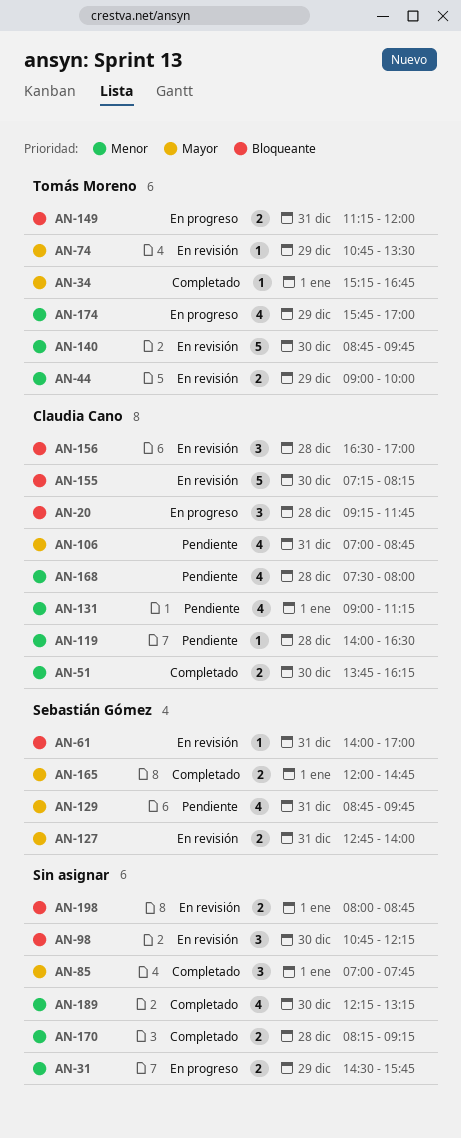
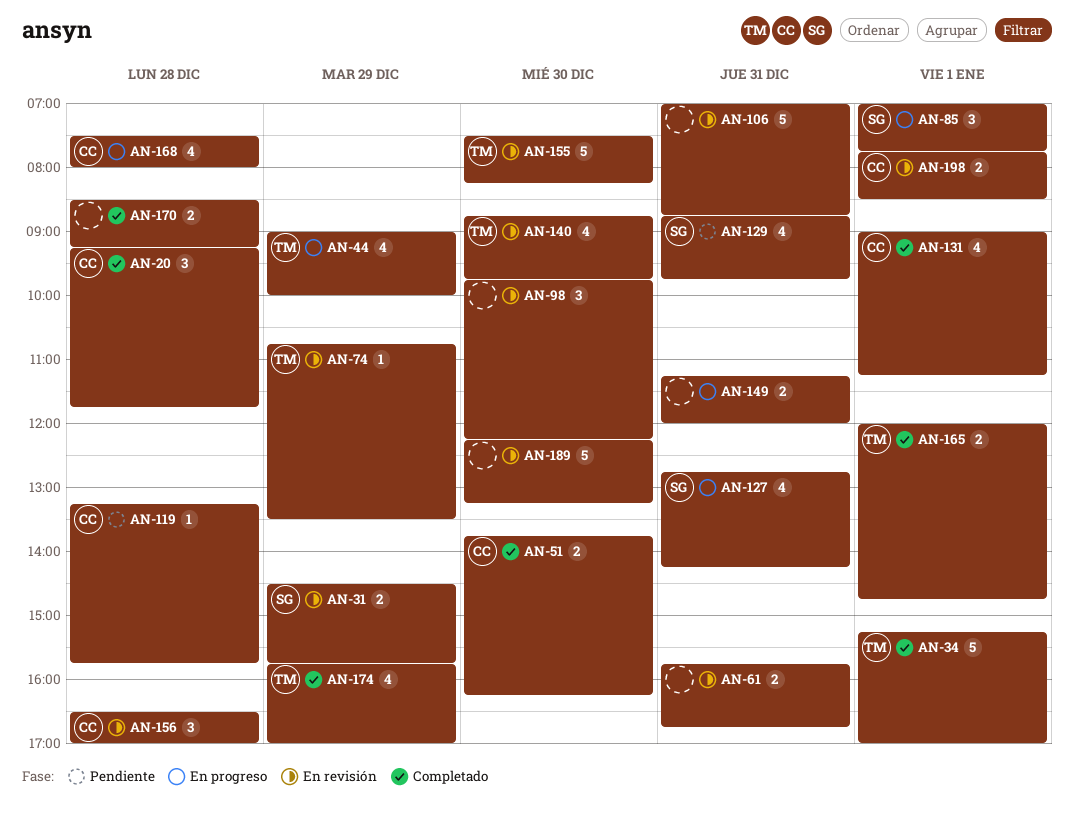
AN-20, status: En progreso -> Completado
AN-31, status: En progreso -> En revisión
AN-31, owner: none -> Sebastián Gómez
AN-34, estimate: 1 -> 5
AN-34, ends: 16:45 -> 17:00
AN-44, status: En revisión -> En progreso
AN-44, estimate: 2 -> 4
AN-61, owner: Sebastián Gómez -> none
AN-61, estimate: 1 -> 2
AN-61, begins: 14:00 -> 15:45
AN-61, ends: 17:00 -> 16:45
AN-85, status: Completado -> En progreso
AN-85, owner: none -> Sebastián Gómez
AN-98, begins: 10:45 -> 09:45
AN-106, status: Pendiente -> En revisión
AN-106, owner: Claudia Cano -> none
AN-106, estimate: 4 -> 5
AN-119, begins: 14:00 -> 13:15
AN-119, ends: 16:30 -> 15:45
AN-127, status: En revisión -> En progreso
AN-127, estimate: 2 -> 4
AN-127, ends: 14:00 -> 14:15
AN-131, status: Pendiente -> Completado
AN-140, estimate: 5 -> 4
AN-149, owner: Tomás Moreno -> none
AN-155, owner: Claudia Cano -> Tomás Moreno
AN-155, begins: 07:15 -> 07:30
AN-165, owner: Sebastián Gómez -> Tomás Moreno
AN-168, status: Pendiente -> En progreso
AN-170, begins: 08:15 -> 08:30
AN-174, status: En progreso -> Completado
AN-189, status: Completado -> En revisión
AN-189, estimate: 4 -> 5
AN-198, owner: none -> Claudia Cano
AN-198, begins: 08:00 -> 07:45
AN-198, ends: 08:45 -> 08:30

